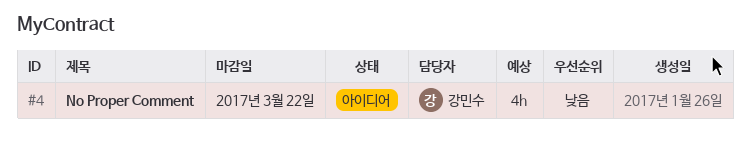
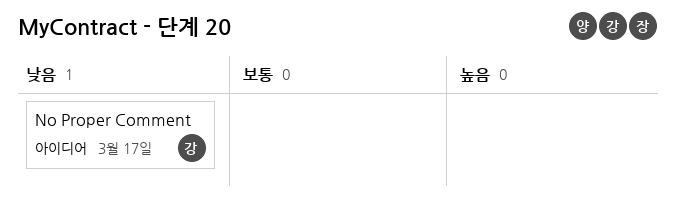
No Proper Comment, due: Mar 22 -> Mar 17

